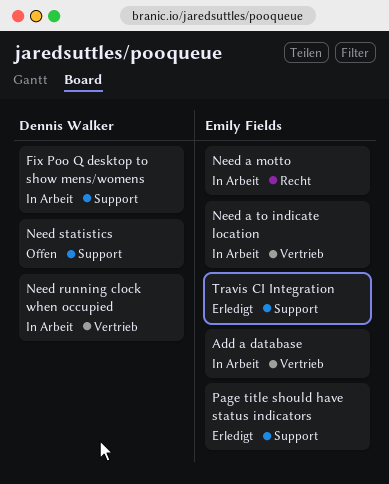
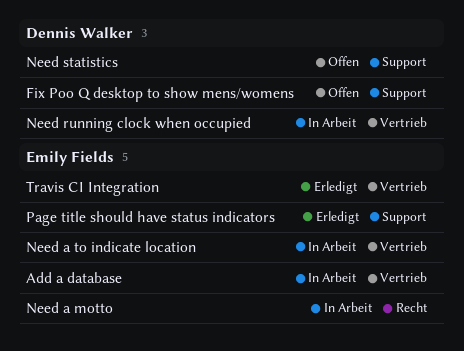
Fix Poo Q desktop to show mens/womens, status: In Arbeit -> Offen
Travis CI Integration, label: Support -> Vertrieb

